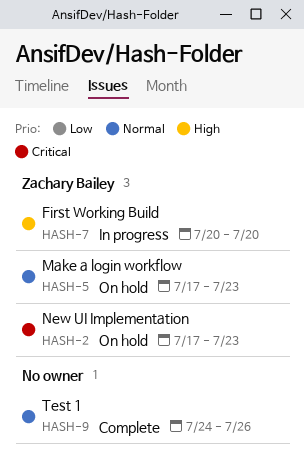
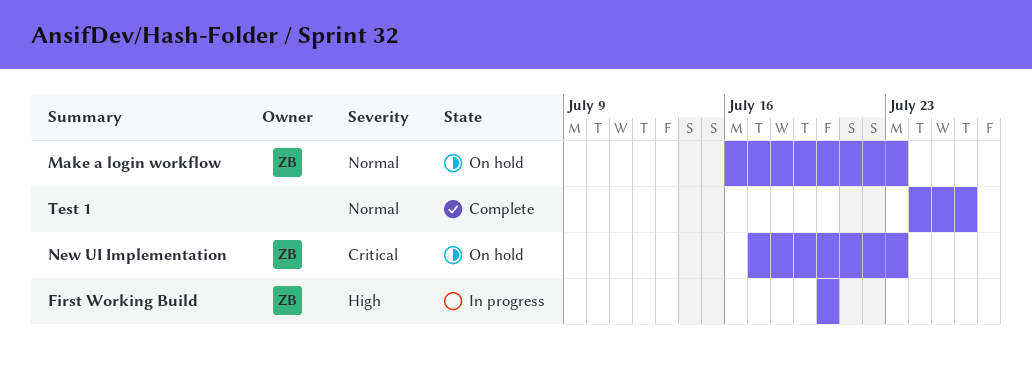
Make a login workflow, start: Jul 17 -> Jul 16

